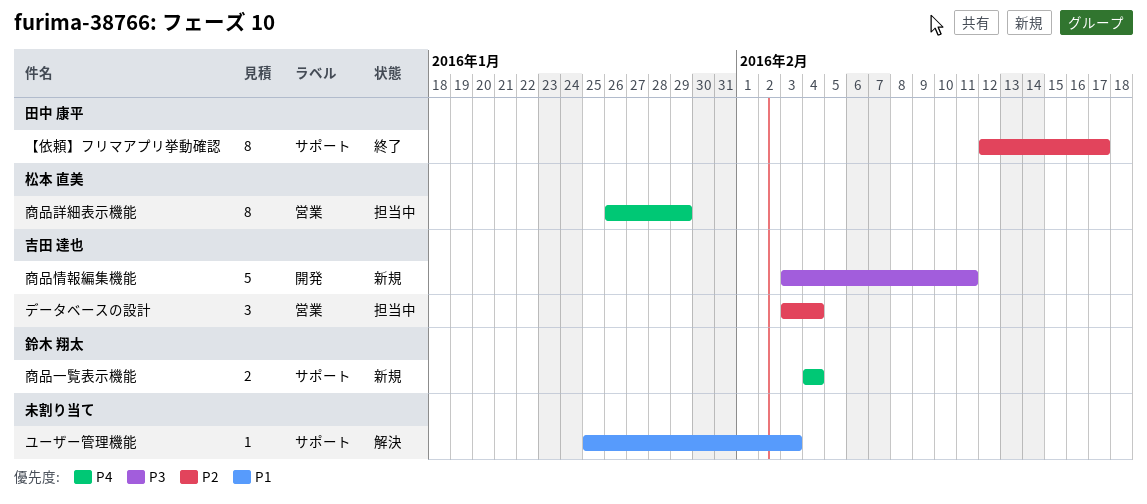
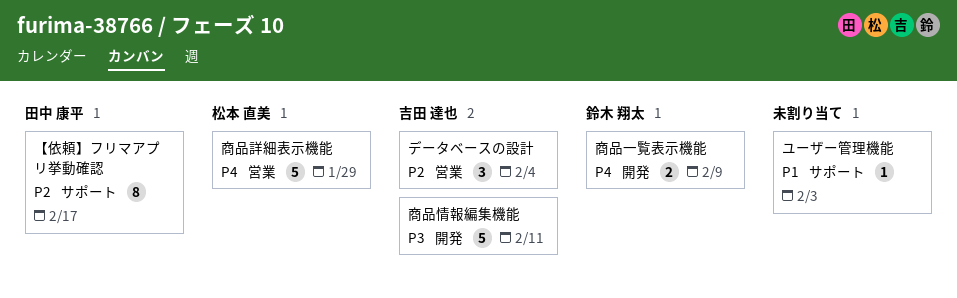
商品一覧表示機能, label: サポート -> 開発
商品一覧表示機能, due: Feb 4 -> Feb 9
商品詳細表示機能, estimate: 8 -> 5

